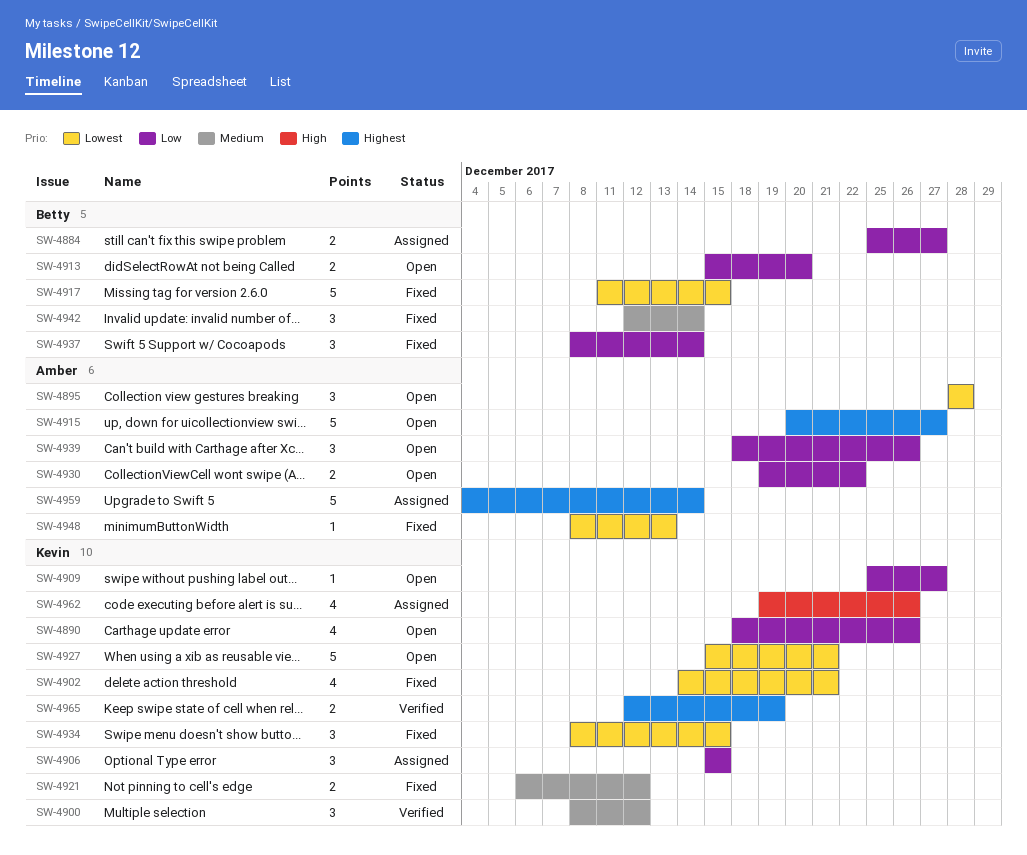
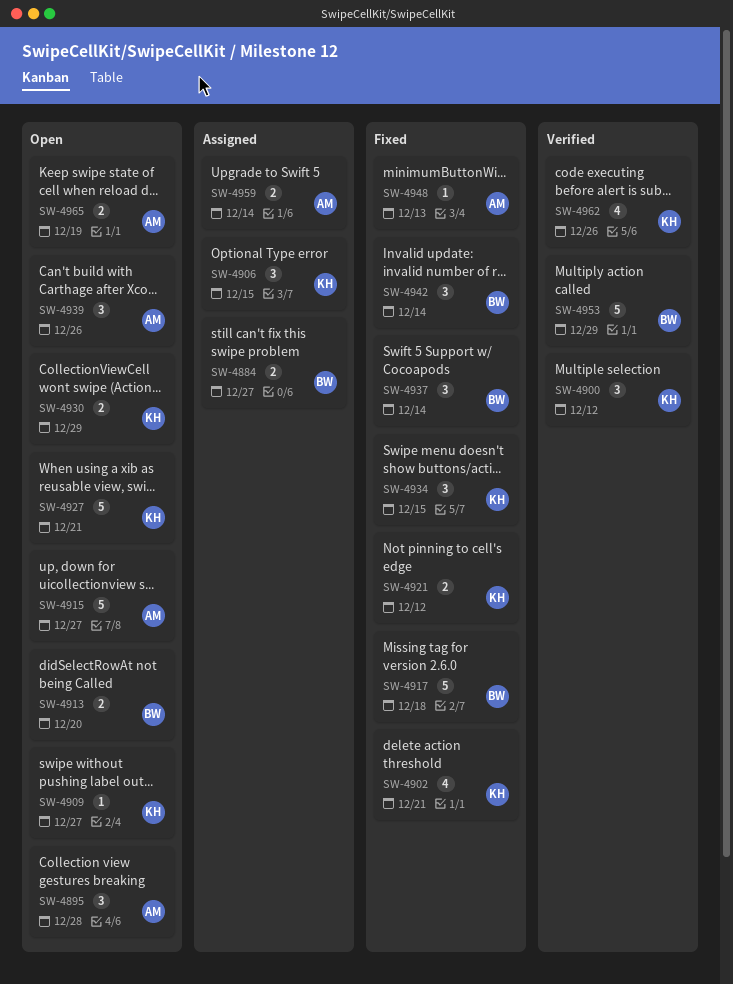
SW-4890: present -> none
SW-4917, due: Dec 15 -> Dec 18
SW-4930, owner: Amber -> Kevin
SW-4930, due: Dec 22 -> Dec 29
SW-4953: none -> present
SW-4959, estimate: 5 -> 2
SW-4962, status: Assigned -> Verified
SW-4965, status: Verified -> Open
SW-4965, owner: Kevin -> Amber

